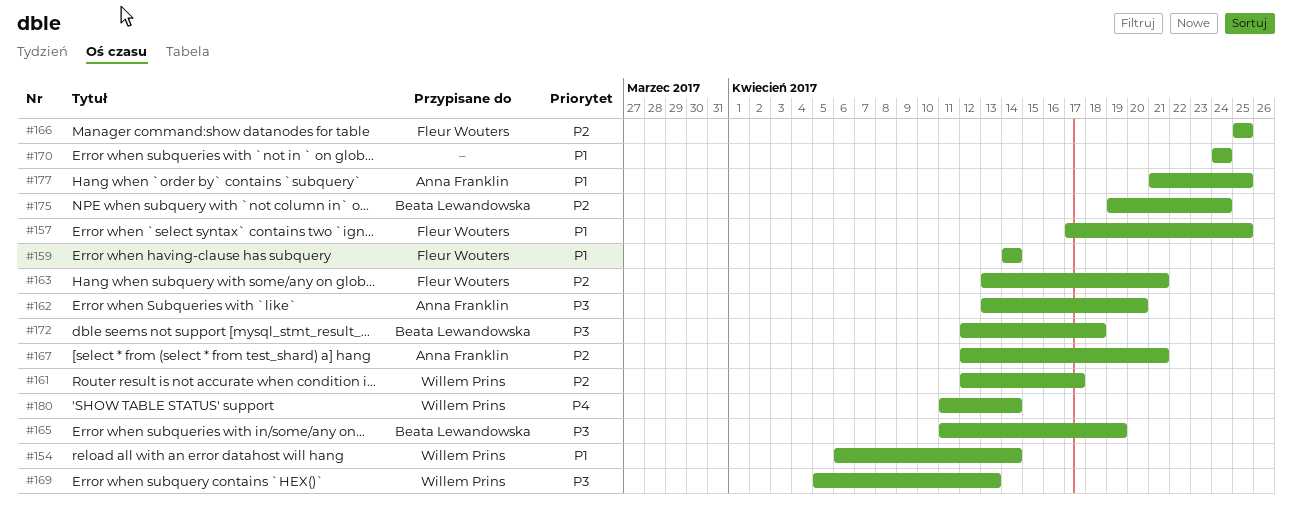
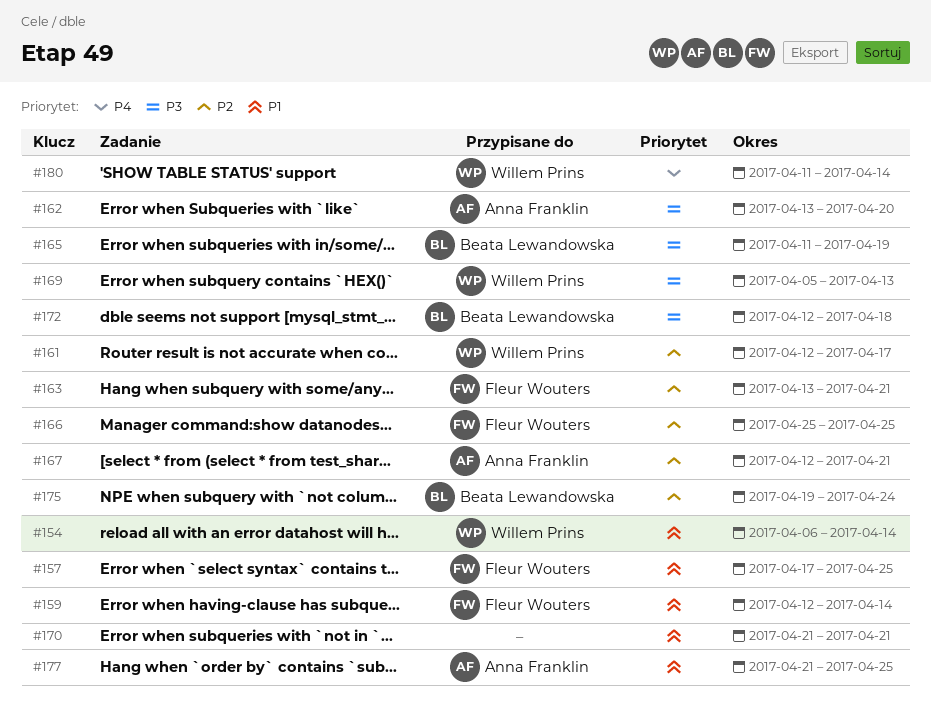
#159, start: Apr 14 -> Apr 12
#170, start: Apr 24 -> Apr 21
#170, due: Apr 24 -> Apr 21

